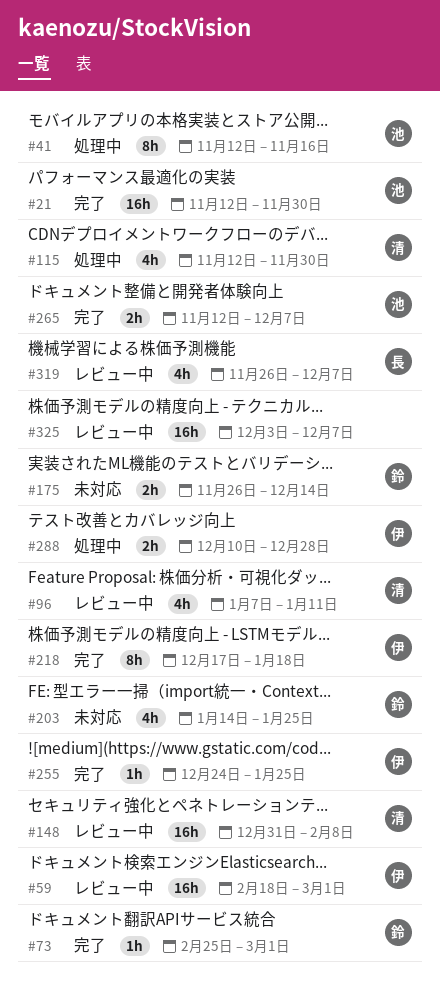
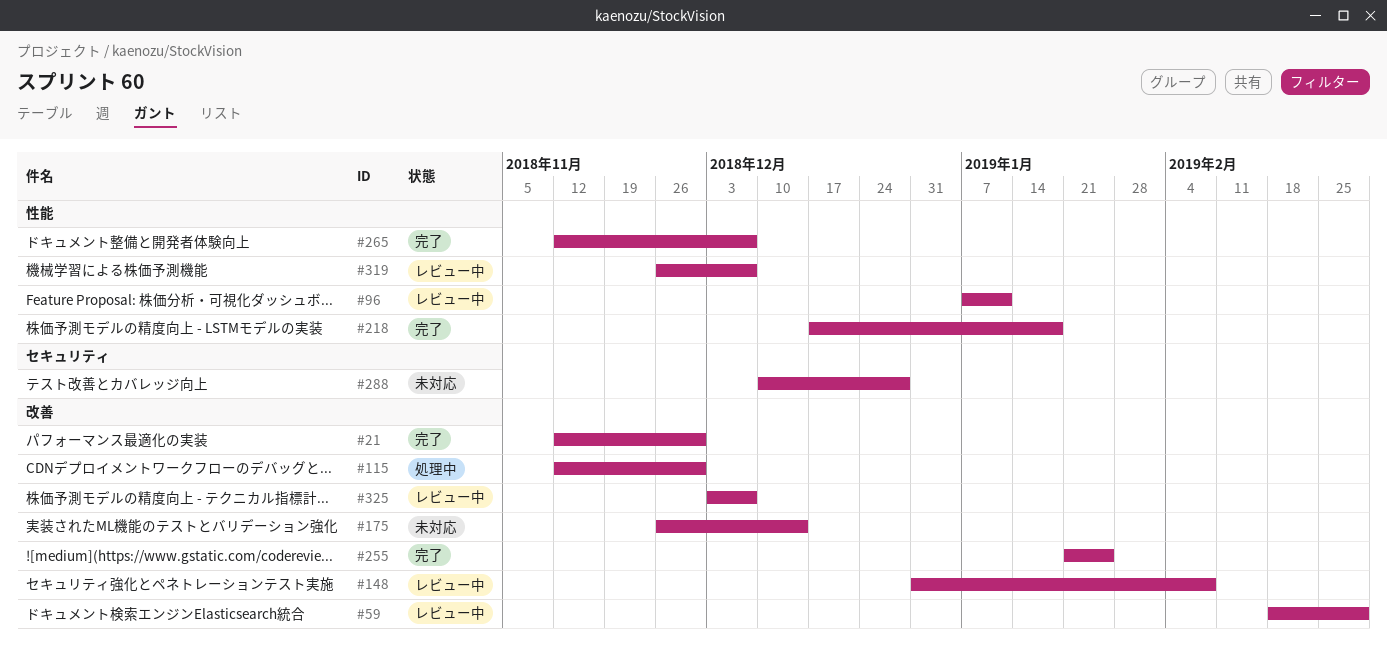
#41: present -> none
#73: present -> none
#203: present -> none
#255, start: Dec 24 -> Jan 21
#288, status: 処理中 -> 未対応

